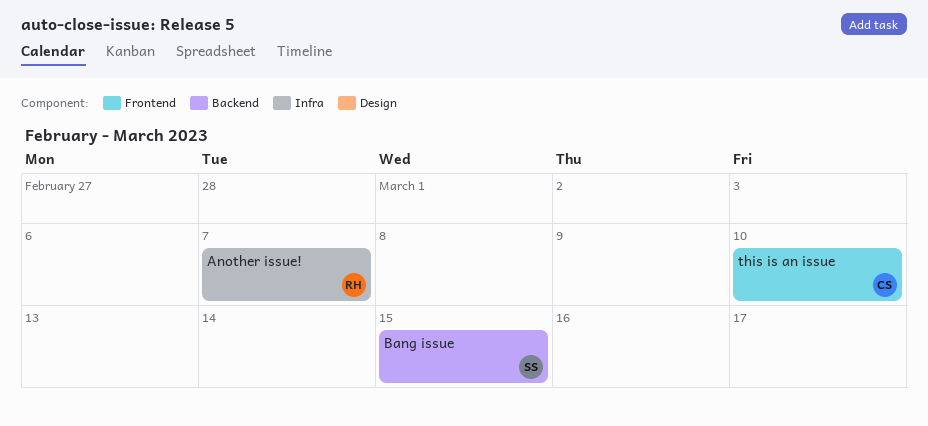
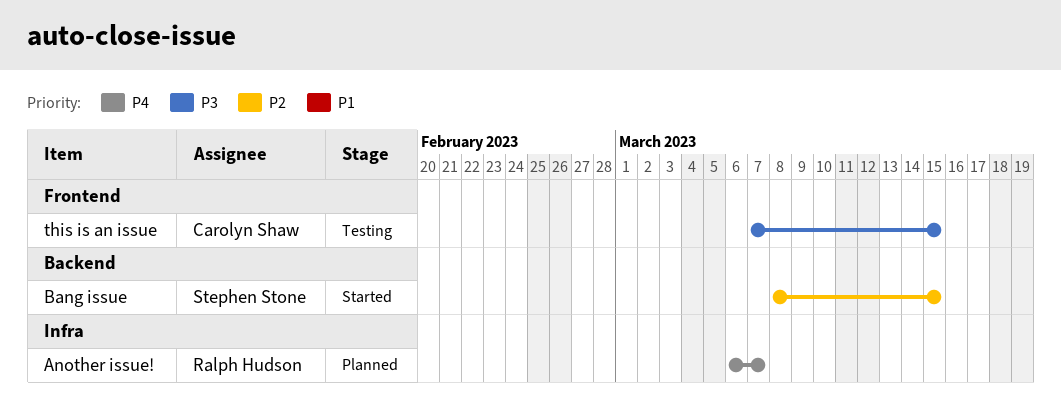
this is an issue, due: Mar 10 -> Mar 15

